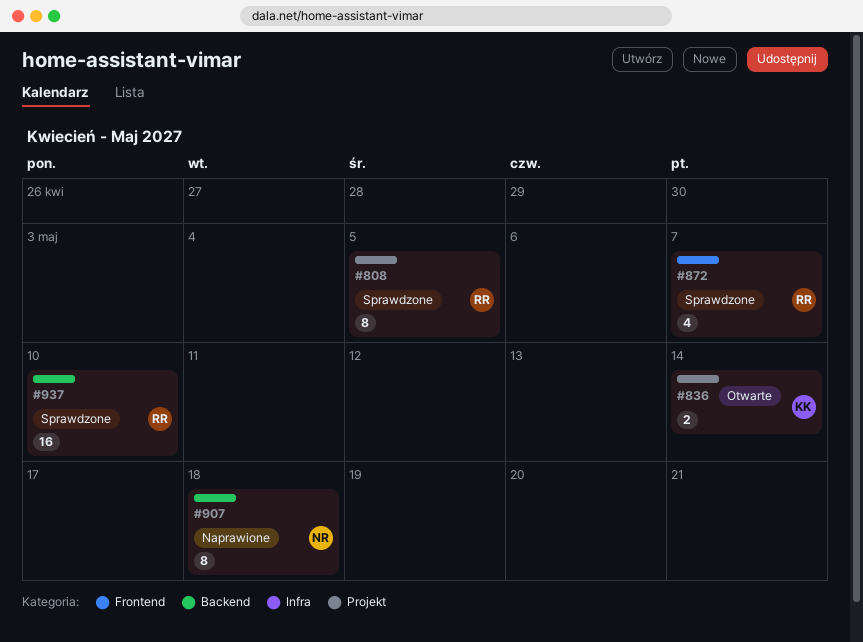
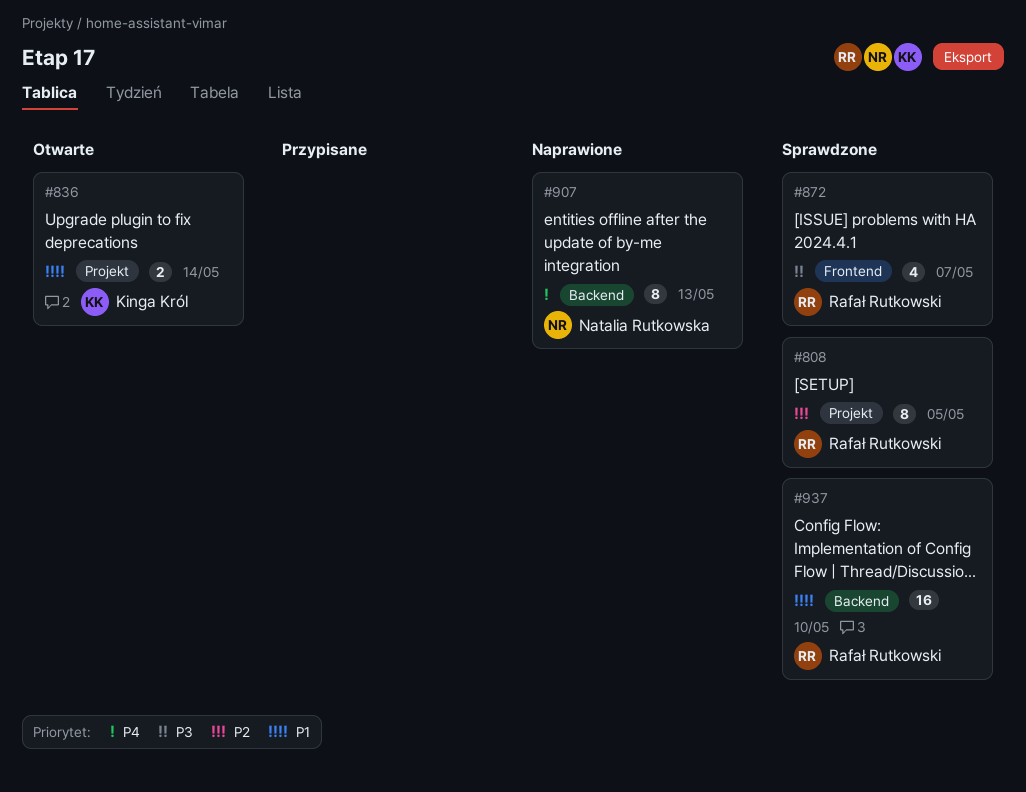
#907, due: May 18 -> May 13

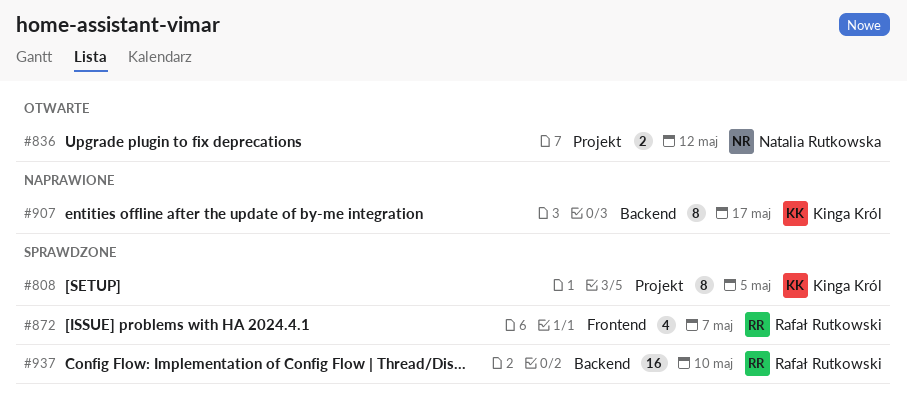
#808, owner: Rafał Rutkowski -> Kinga Król
#836, owner: Kinga Król -> Natalia Rutkowska
#836, due: May 14 -> May 12
#907, owner: Natalia Rutkowska -> Kinga Król
#907, due: May 13 -> May 17

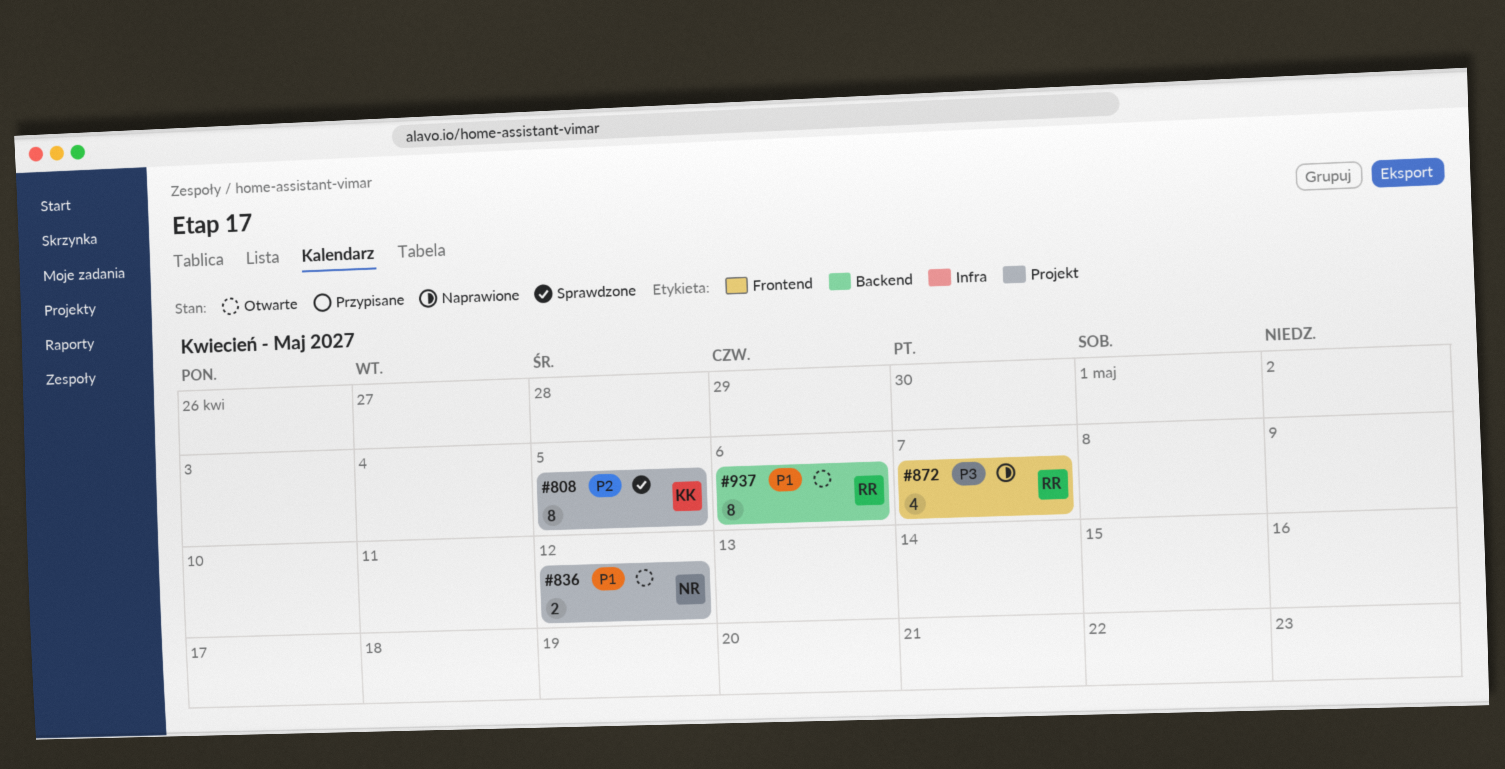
#872, status: Sprawdzone -> Naprawione
#907: present -> none
#937, status: Sprawdzone -> Otwarte
#937, estimate: 16 -> 8
#937, due: May 10 -> May 6

